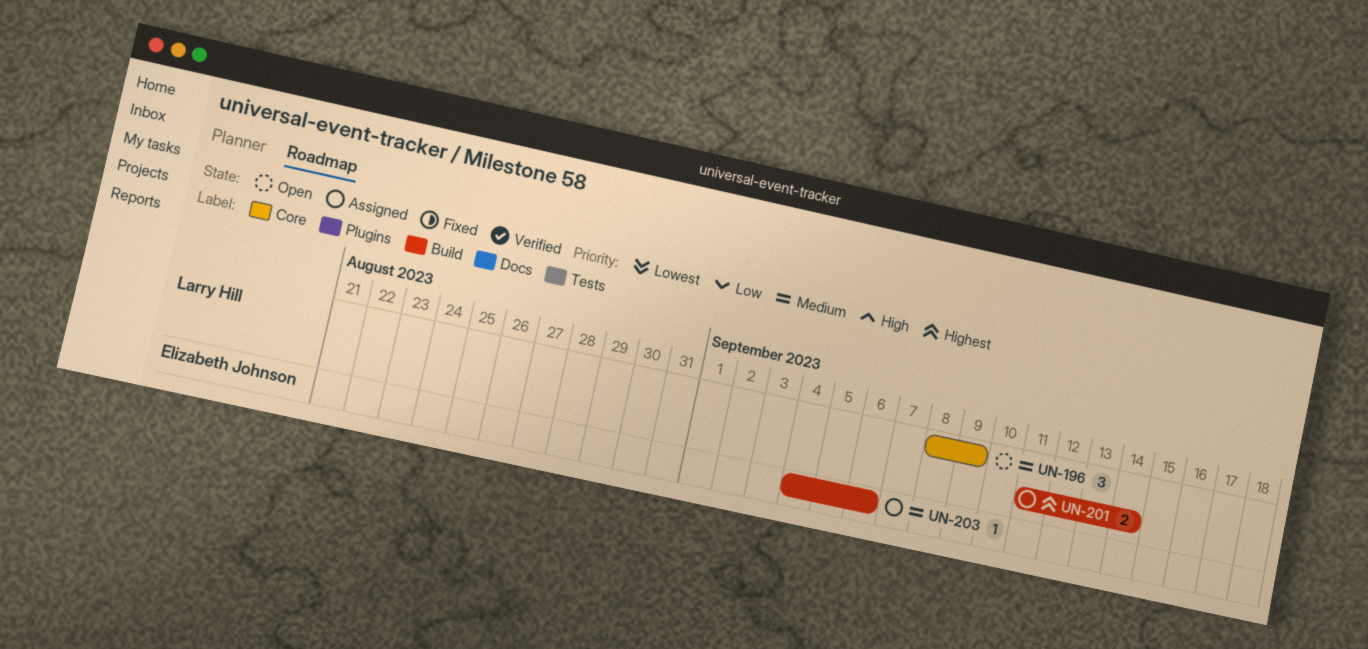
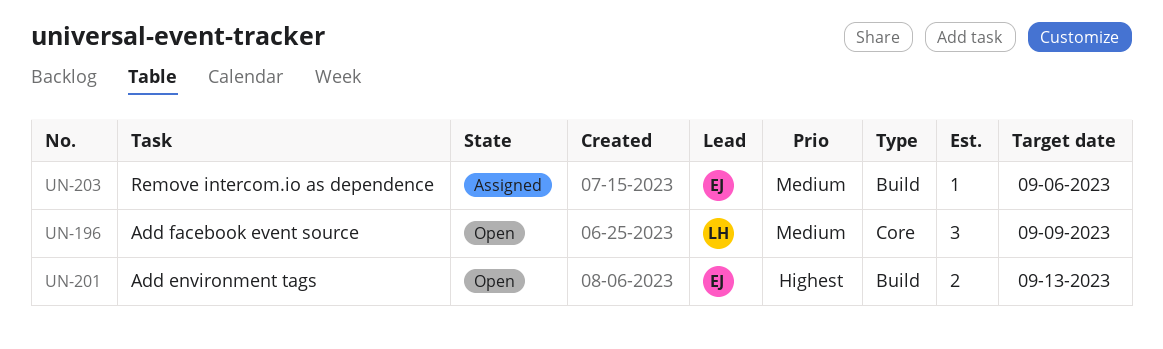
UN-201, status: Assigned -> Open
UN-201, owner: Larry Hill -> Elizabeth Johnson
UN-201, due: Sep 14 -> Sep 13

